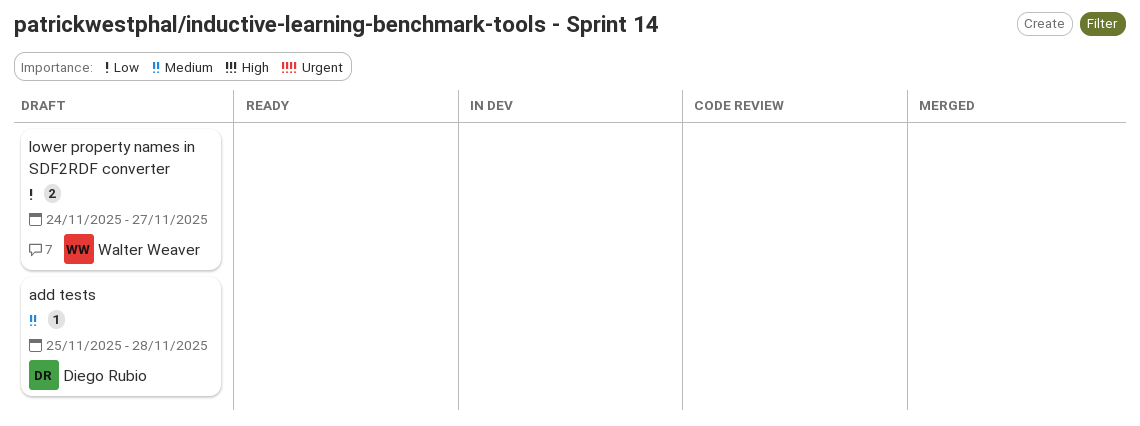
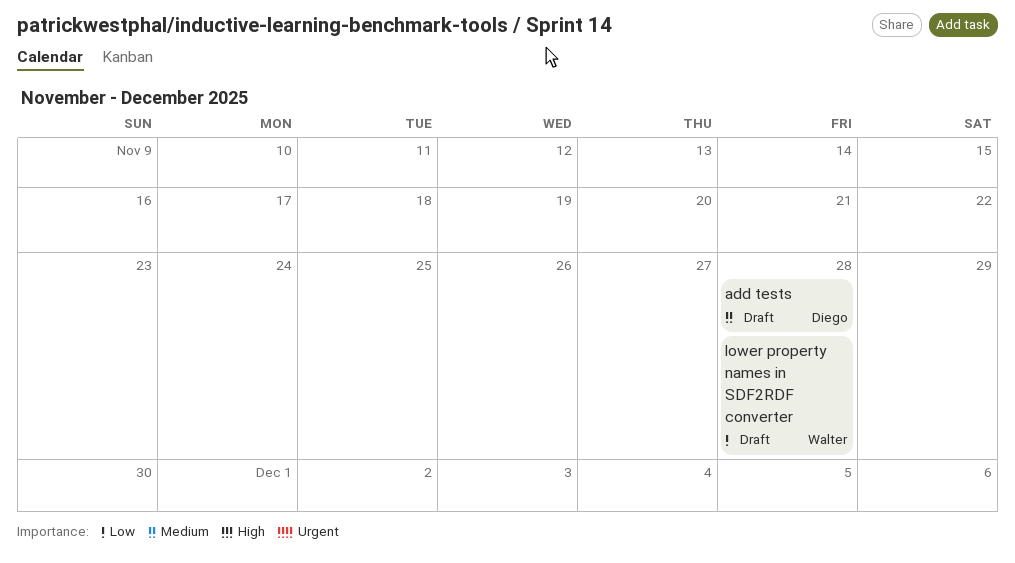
lower property names in SDF2RDF converter, due: Nov 27 -> Nov 28

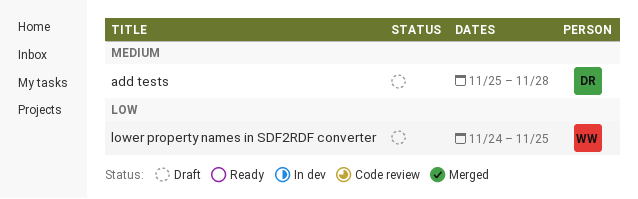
lower property names in SDF2RDF converter, due: Nov 28 -> Nov 25

